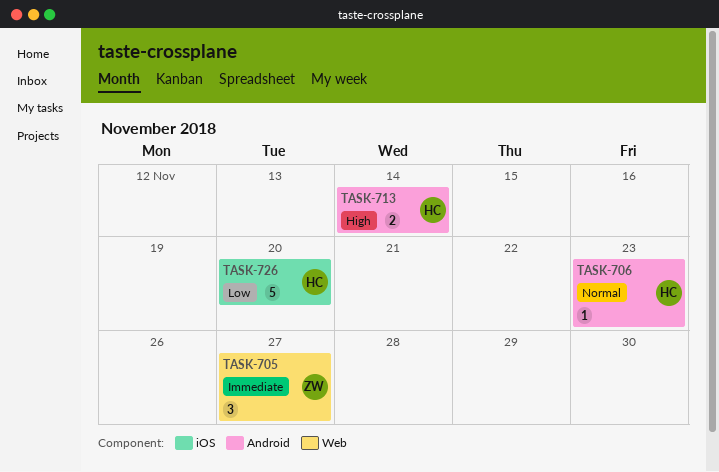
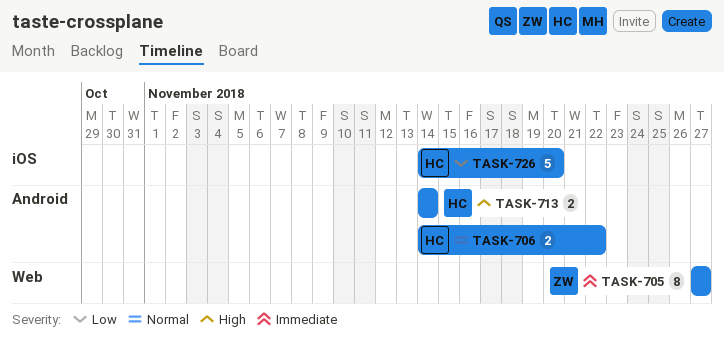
TASK-705, estimate: 3 -> 8
TASK-706, estimate: 1 -> 2
TASK-706, due: Nov 23 -> Nov 22

